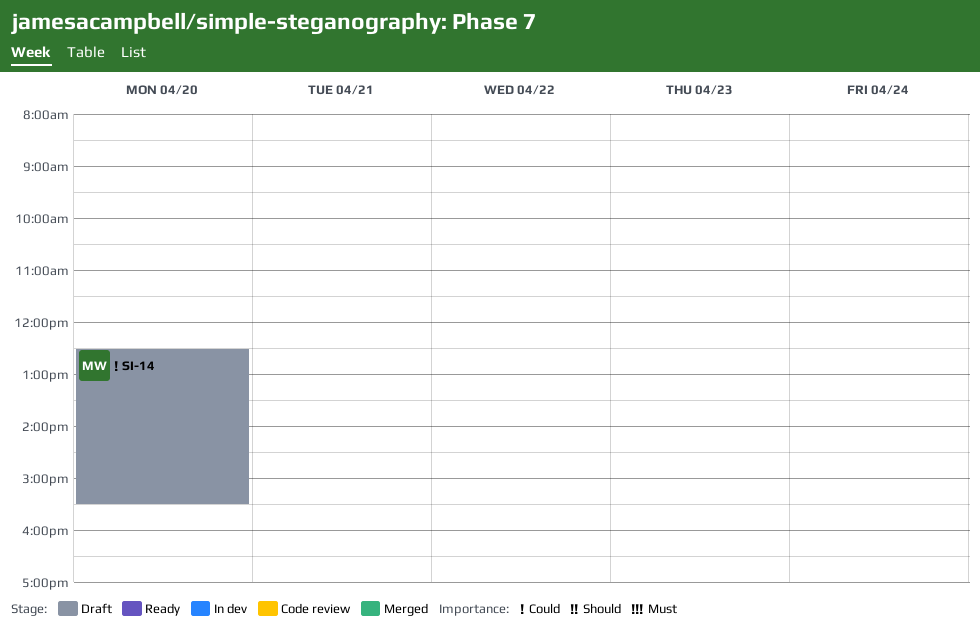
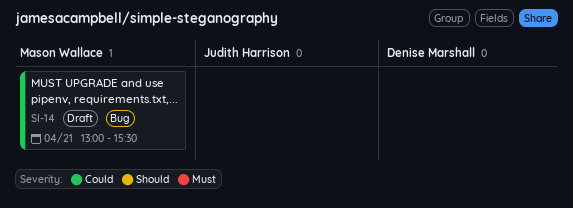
SI-14, day: Apr 20 -> Apr 21
SI-14, begins: 12:30 -> 13:00

